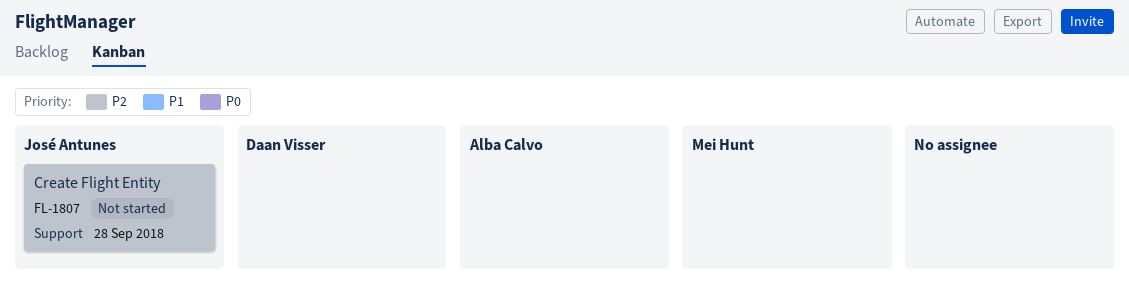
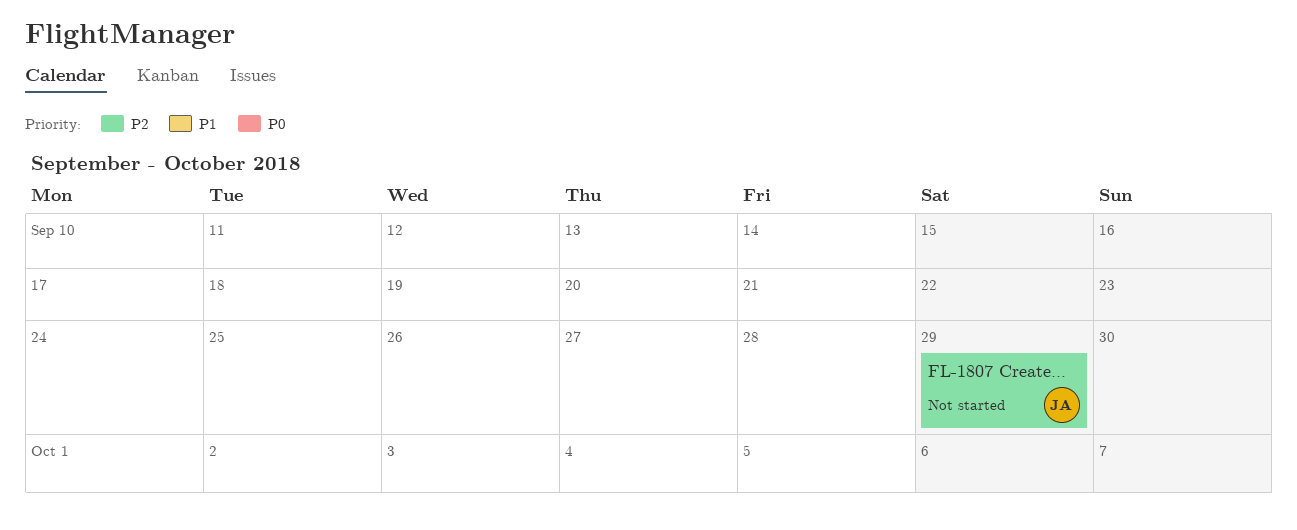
FL-1807, due: Sep 28 -> Sep 29

